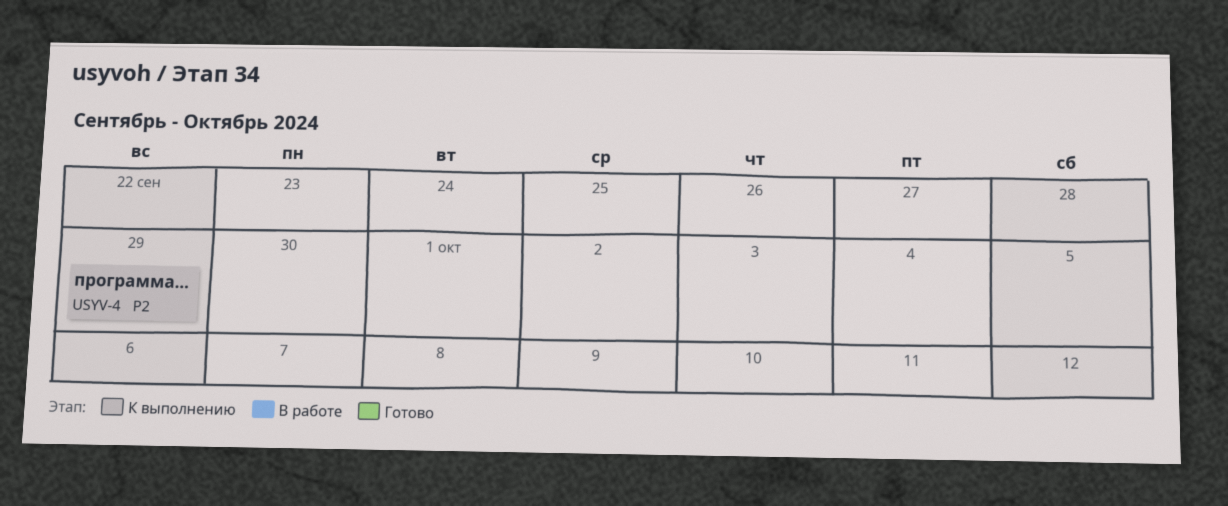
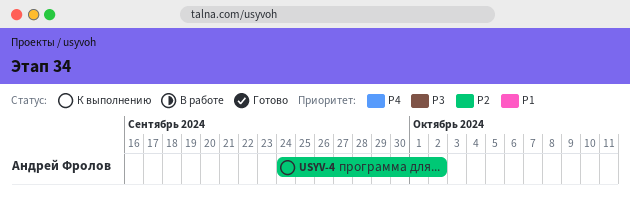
USYV-4, due: Sep 29 -> Oct 2

